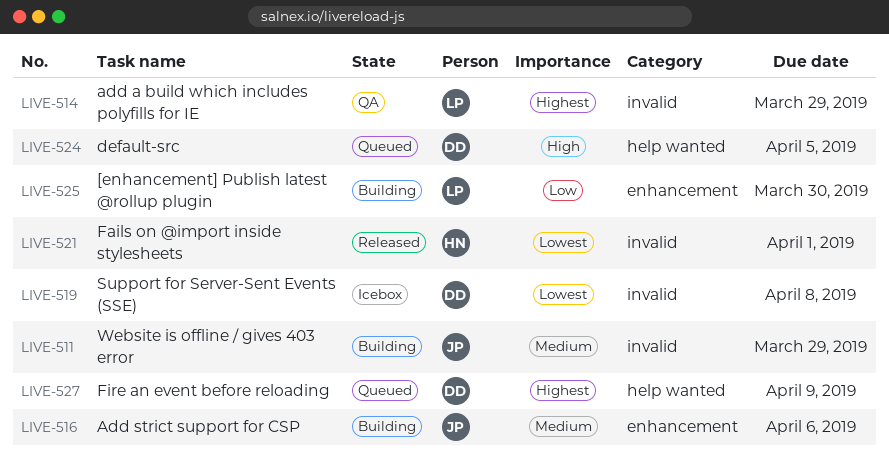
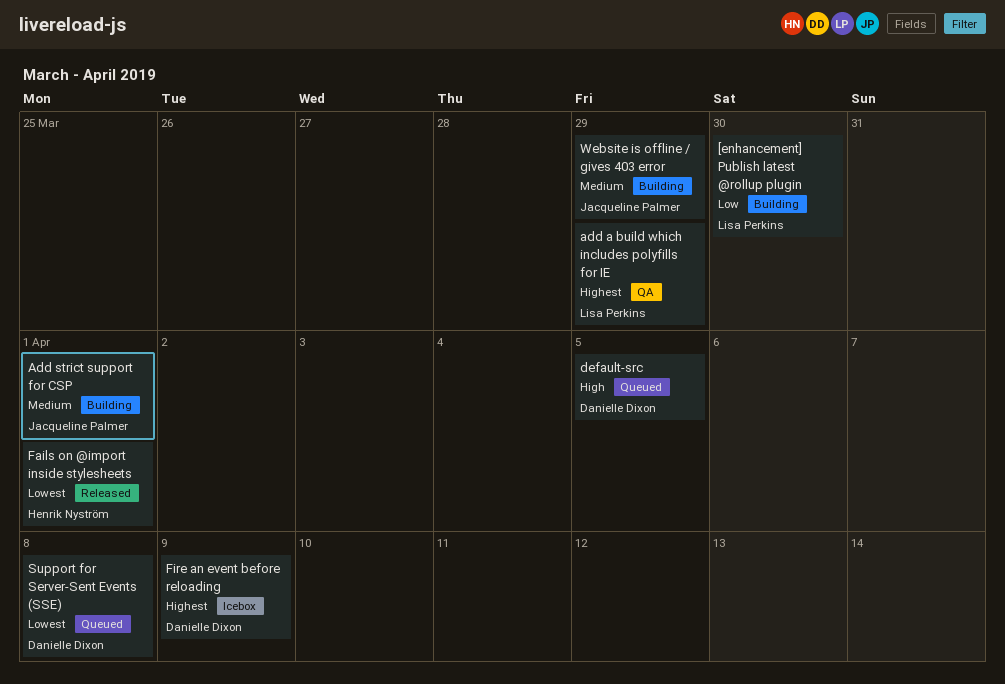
Add strict support for CSP, due: Apr 6 -> Apr 1
Fire an event before reloading, status: Queued -> Icebox
Support for Server-Sent Events (SSE), status: Icebox -> Queued

